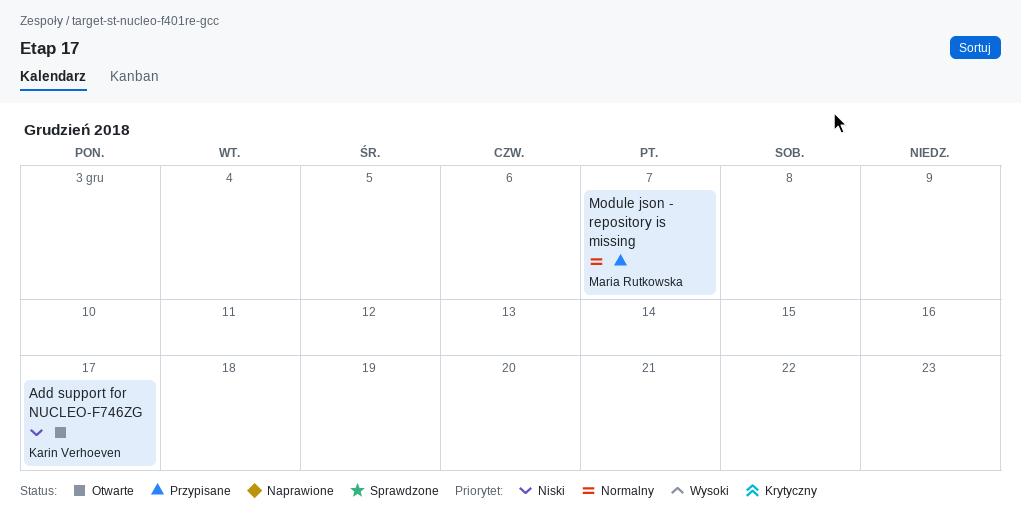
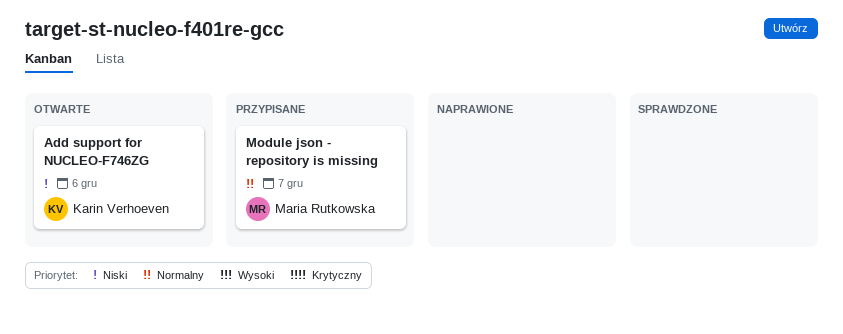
Add support for NUCLEO-F746ZG, due: Dec 17 -> Dec 6

